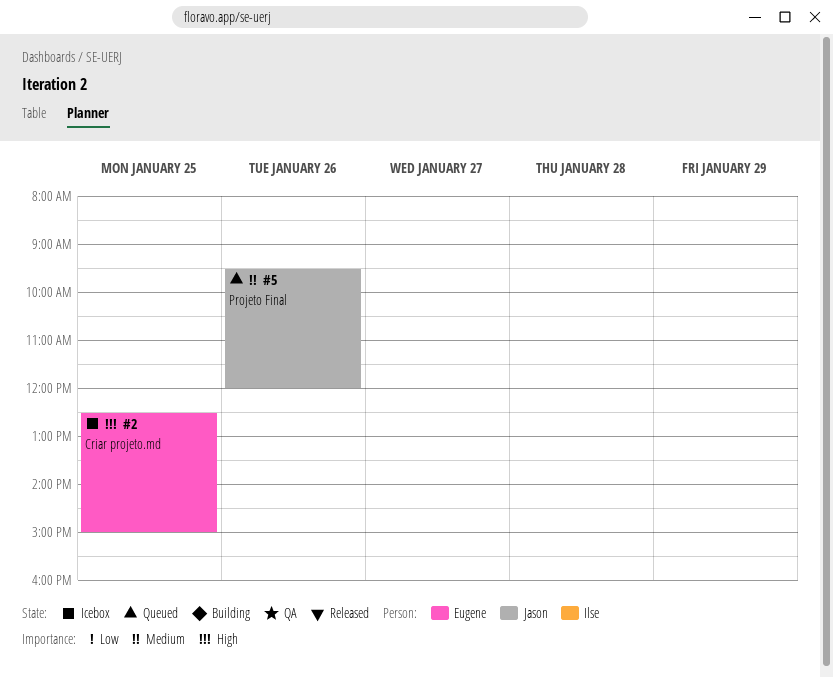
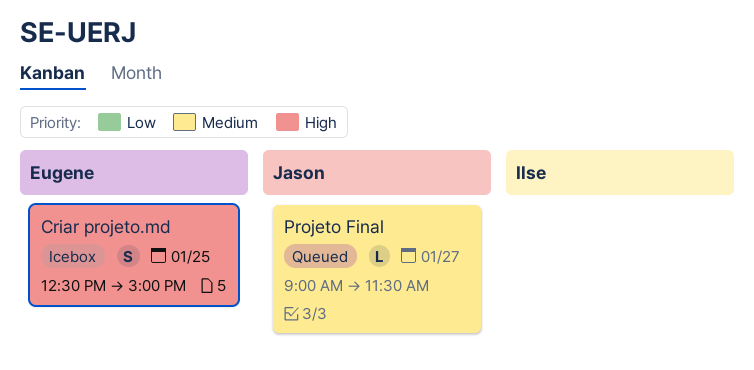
Projeto Final, day: Jan 26 -> Jan 27
Projeto Final, begins: 09:30 -> 09:00
Projeto Final, ends: 12:00 -> 11:30

